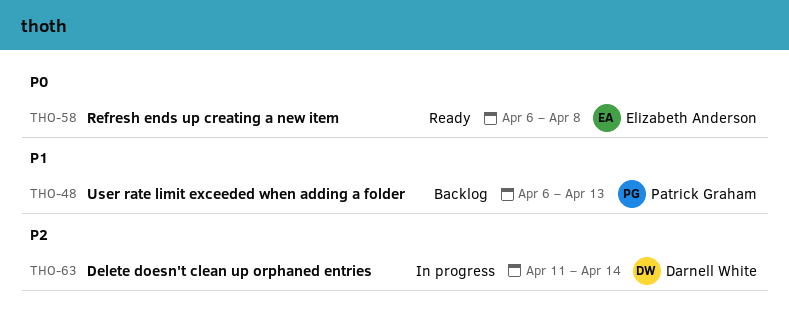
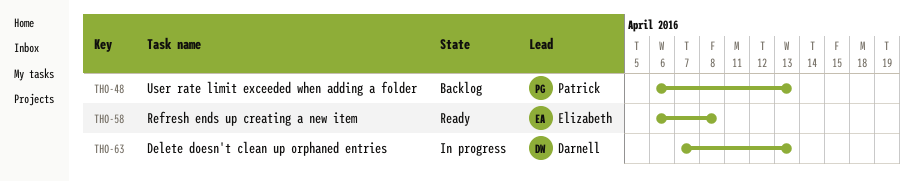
THO-63, start: Apr 11 -> Apr 7
THO-63, due: Apr 14 -> Apr 13

